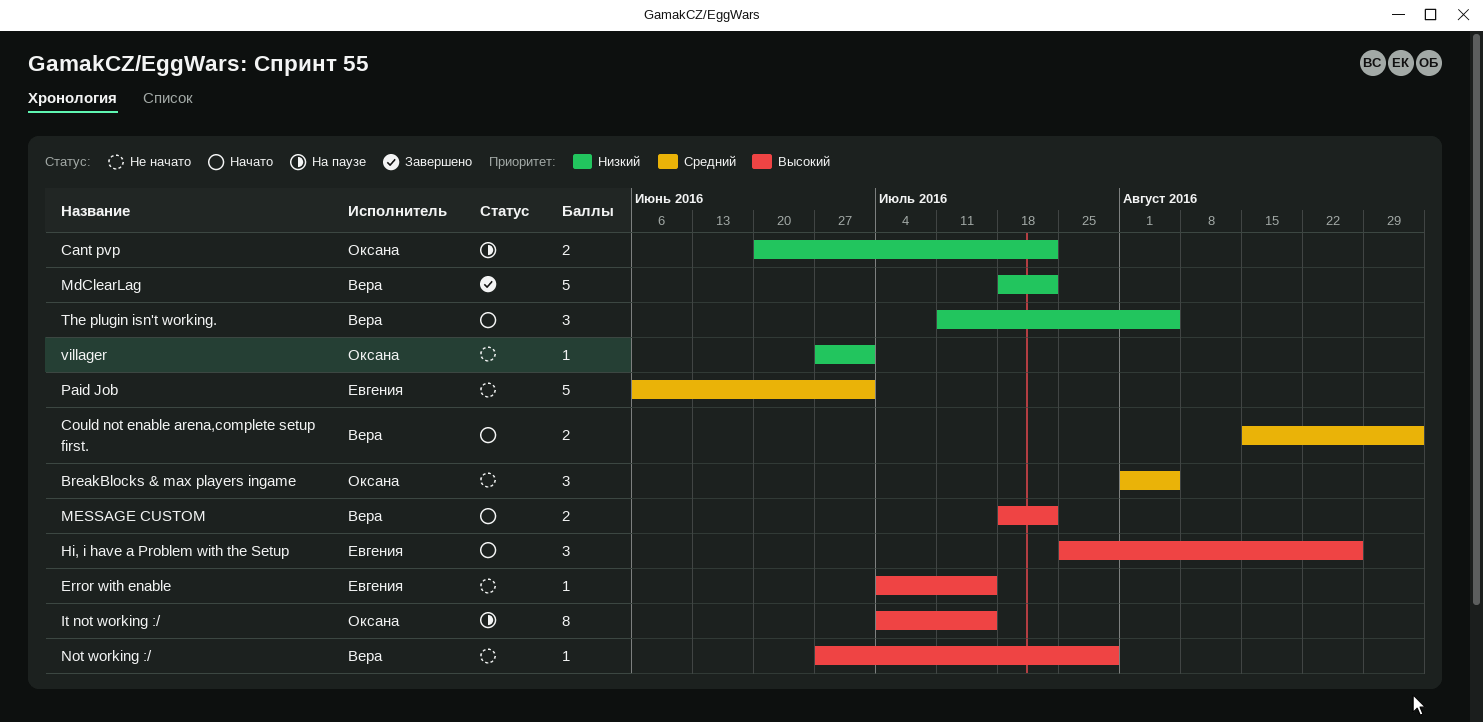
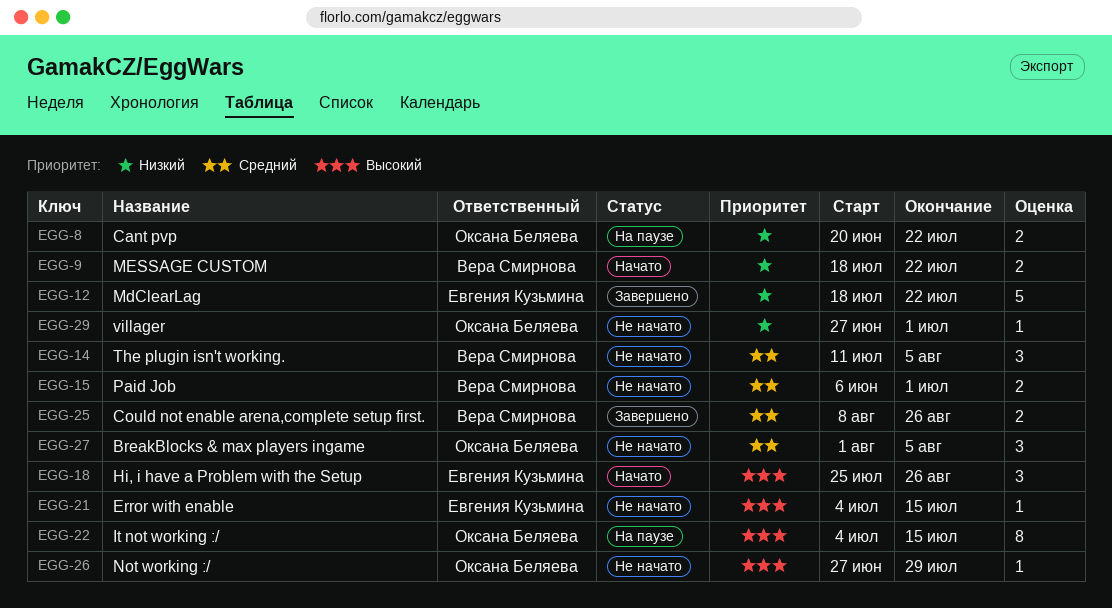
Could not enable arena,complete setup first., status: Начато -> Завершено
Could not enable arena,complete setup first., start: Aug 15 -> Aug 8
Could not enable arena,complete setup first., due: Sep 2 -> Aug 26
MdClearLag, owner: Вера Смирнова -> Евгения Кузьмина
MESSAGE CUSTOM, priority: Высокий -> Низкий
Not working :/, owner: Вера Смирнова -> Оксана Беляева
Paid Job, owner: Евгения Кузьмина -> Вера Смирнова
Paid Job, estimate: 5 -> 2
The plugin isn't working., status: Начато -> Не начато
The plugin isn't working., priority: Низкий -> Средний

